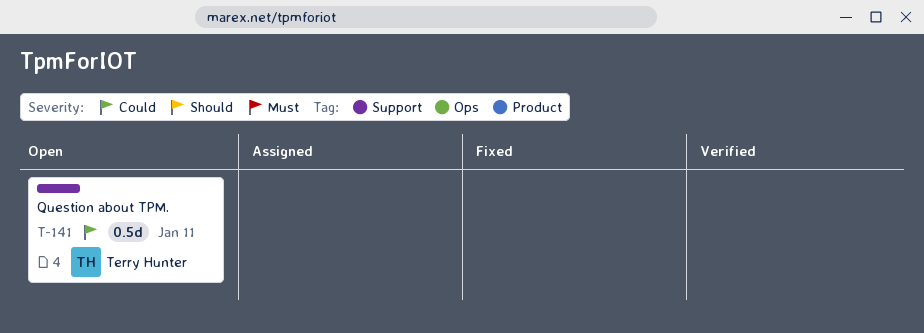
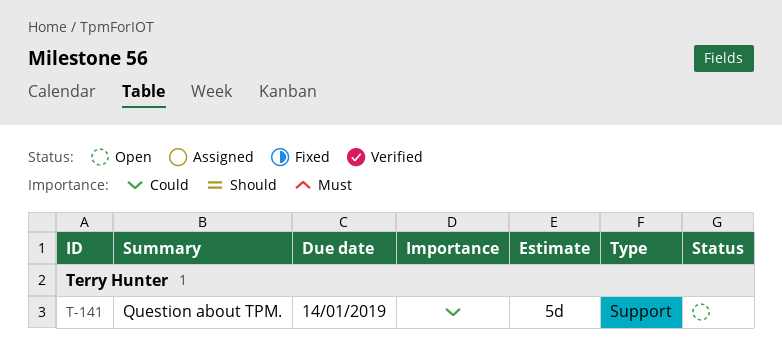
T-141, estimate: 0.5d -> 5d
T-141, due: Jan 11 -> Jan 14

